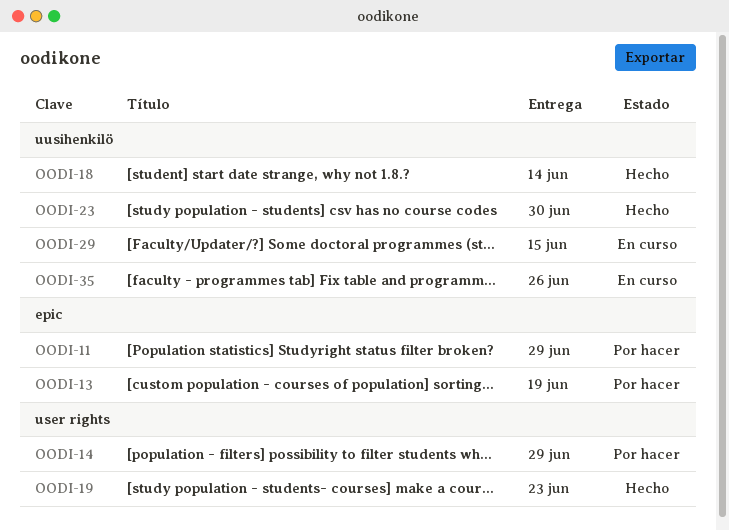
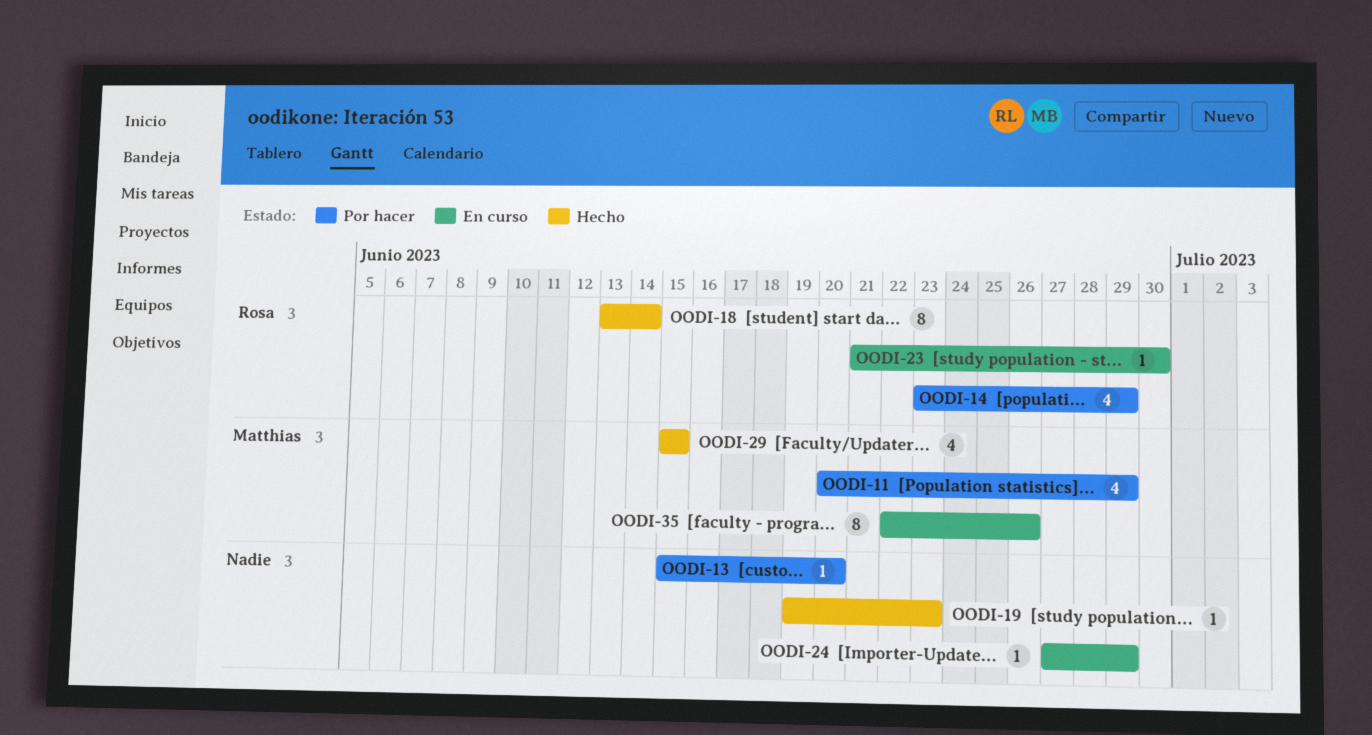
OODI-13, due: Jun 19 -> Jun 20
OODI-23, status: Hecho -> En curso
OODI-24: none -> present
OODI-29, status: En curso -> Hecho

